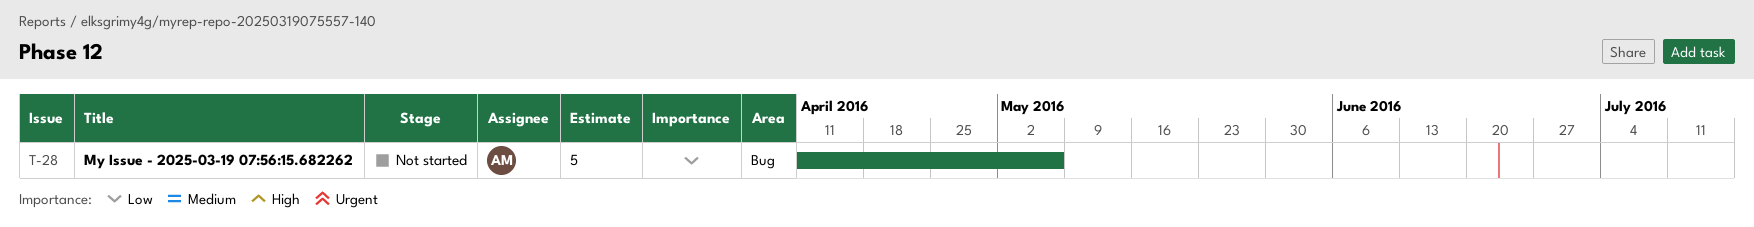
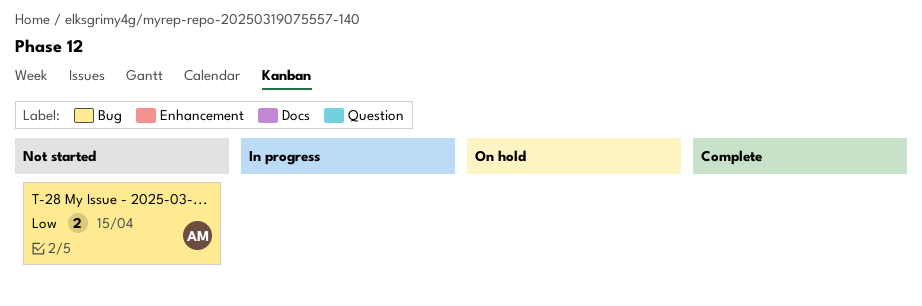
T-28, estimate: 5 -> 2
T-28, due: May 6 -> Apr 15

